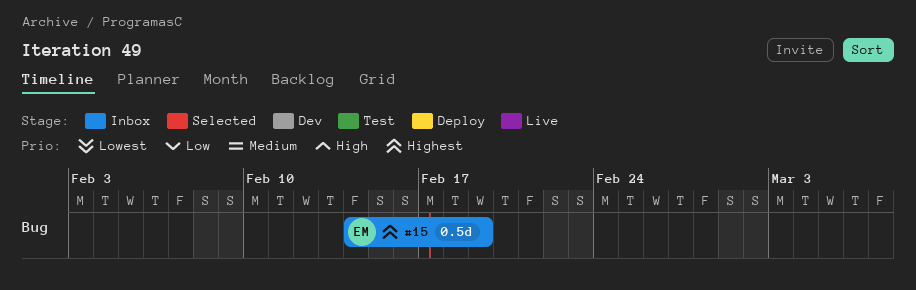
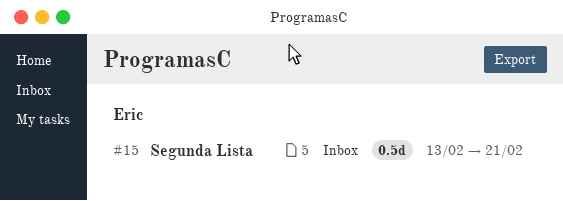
#15, start: Feb 14 -> Feb 13
#15, due: Feb 19 -> Feb 21

